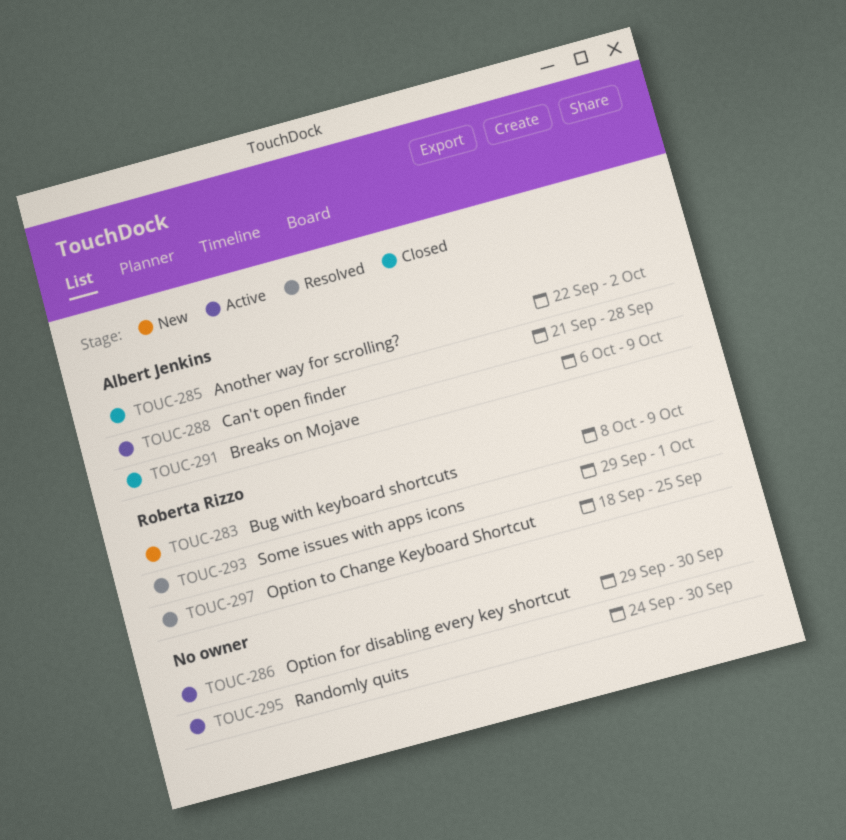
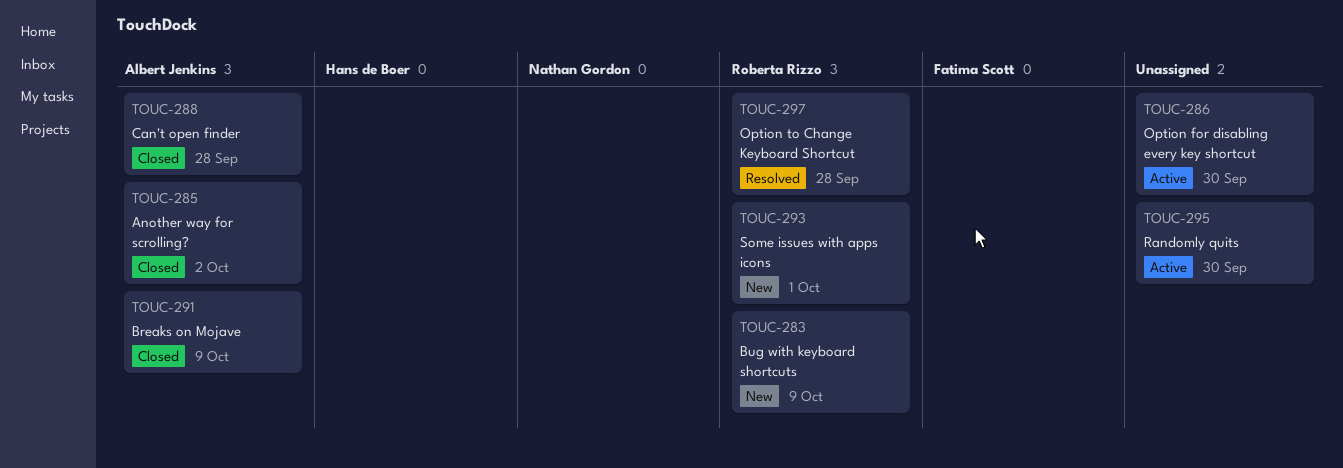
TOUC-288, status: Active -> Closed
TOUC-293, status: Resolved -> New
TOUC-297, due: Sep 25 -> Sep 28

